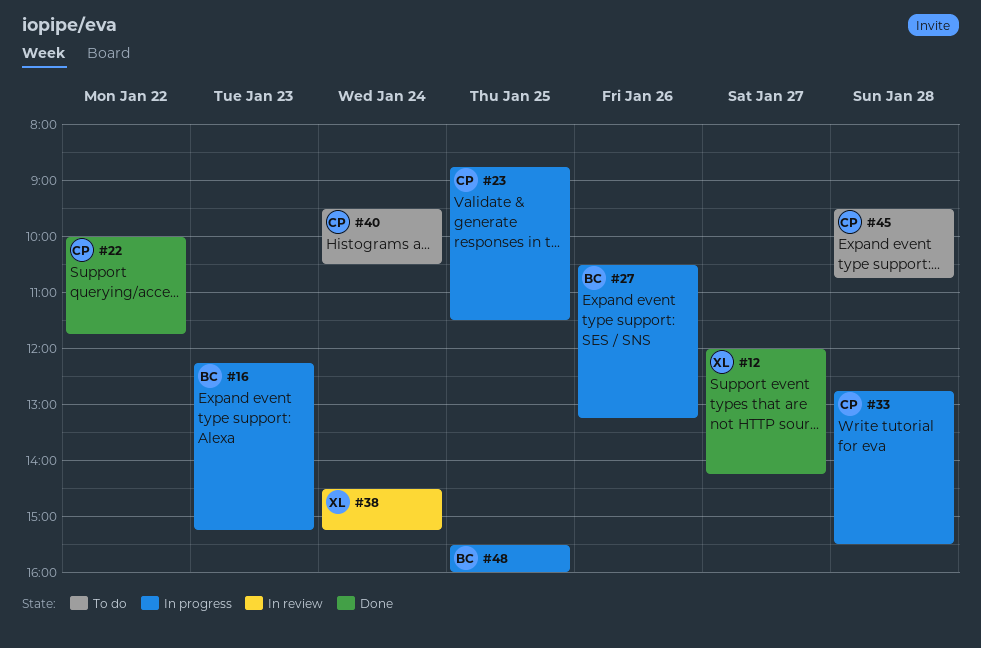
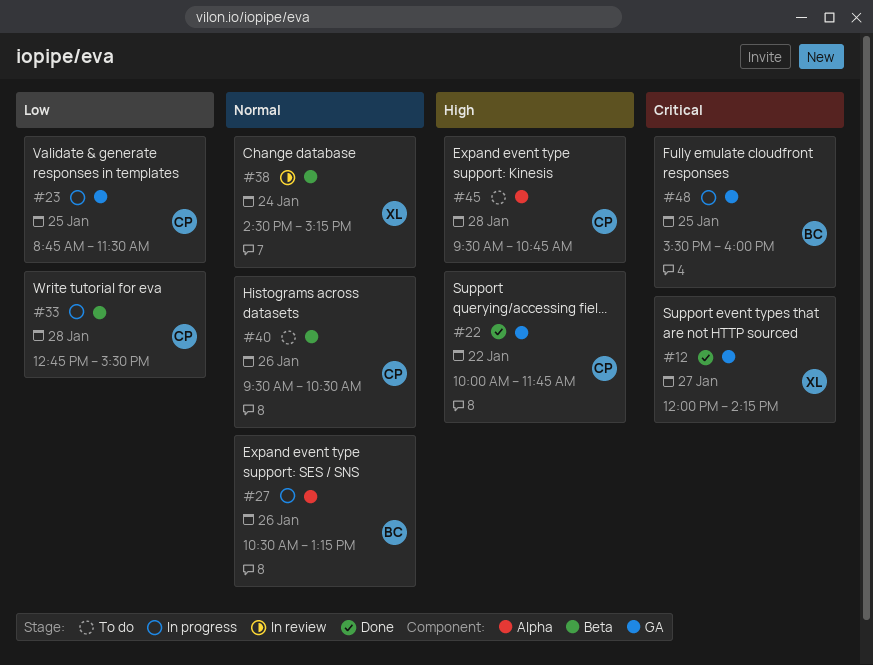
#16: present -> none
#40, day: Jan 24 -> Jan 26

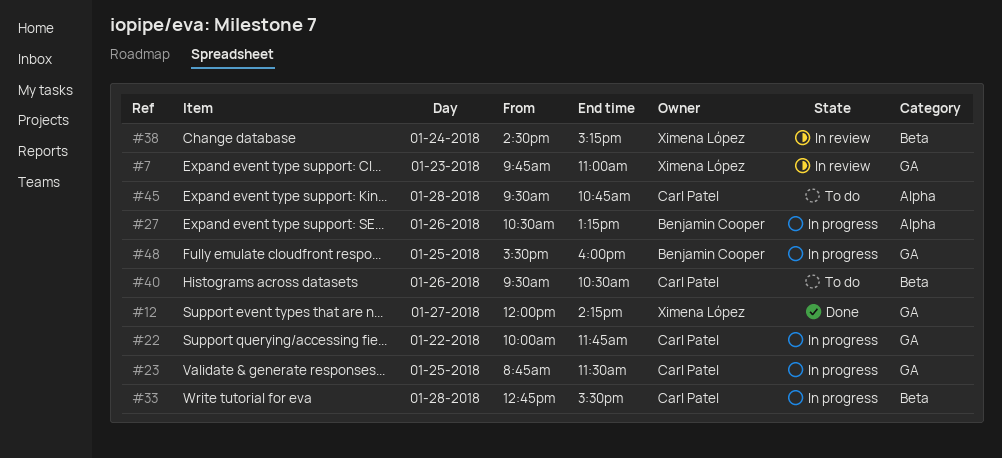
#7: none -> present
#22, status: Done -> In progress

